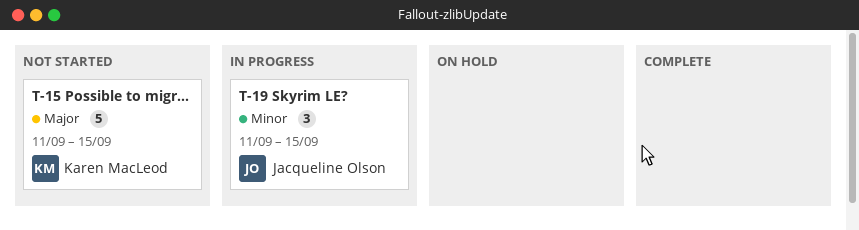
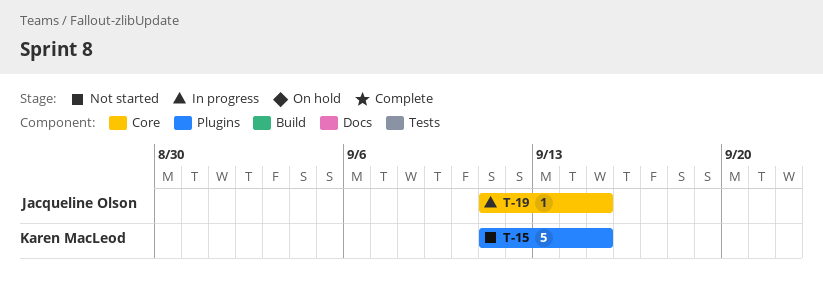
T-19, estimate: 3 -> 1

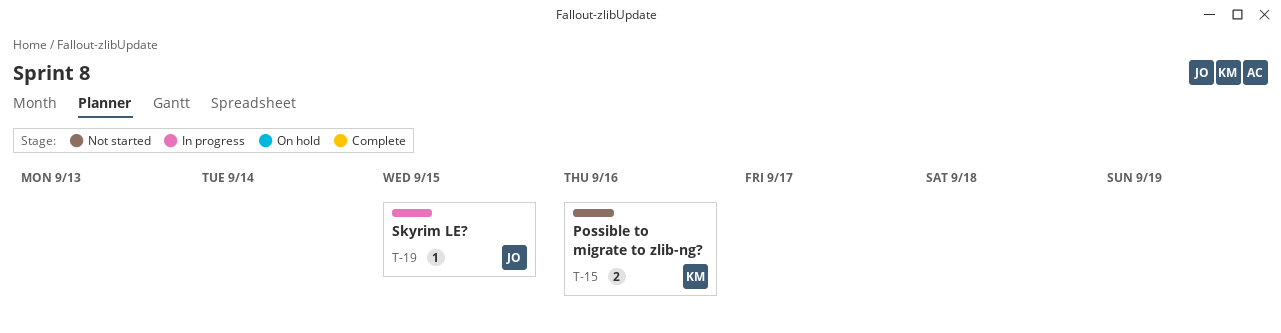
T-15, estimate: 5 -> 2
T-15, due: Sep 15 -> Sep 16

